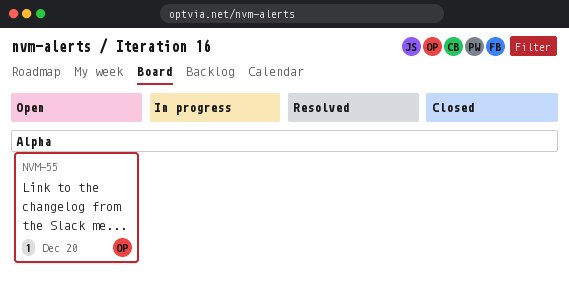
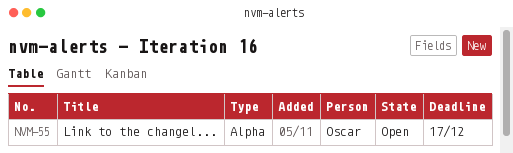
NVM-55, due: Dec 20 -> Dec 17

